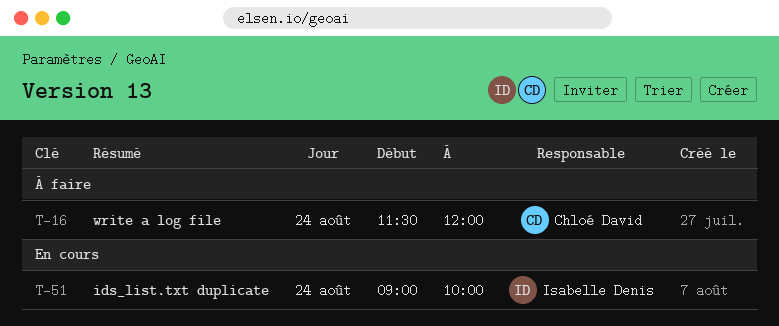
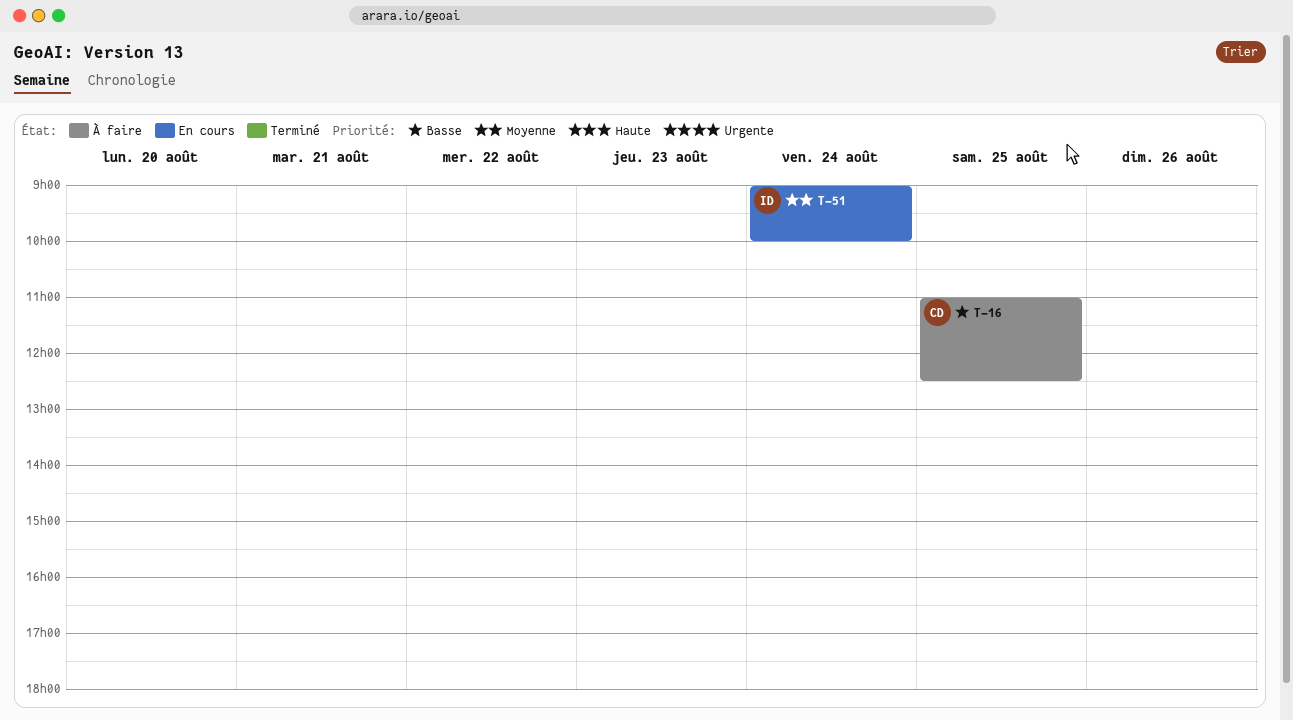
T-16, day: Aug 24 -> Aug 25
T-16, begins: 11:30 -> 11:00
T-16, ends: 12:00 -> 12:30

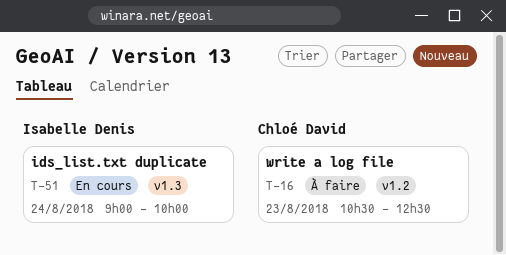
T-16, day: Aug 25 -> Aug 23
T-16, begins: 11:00 -> 10:30

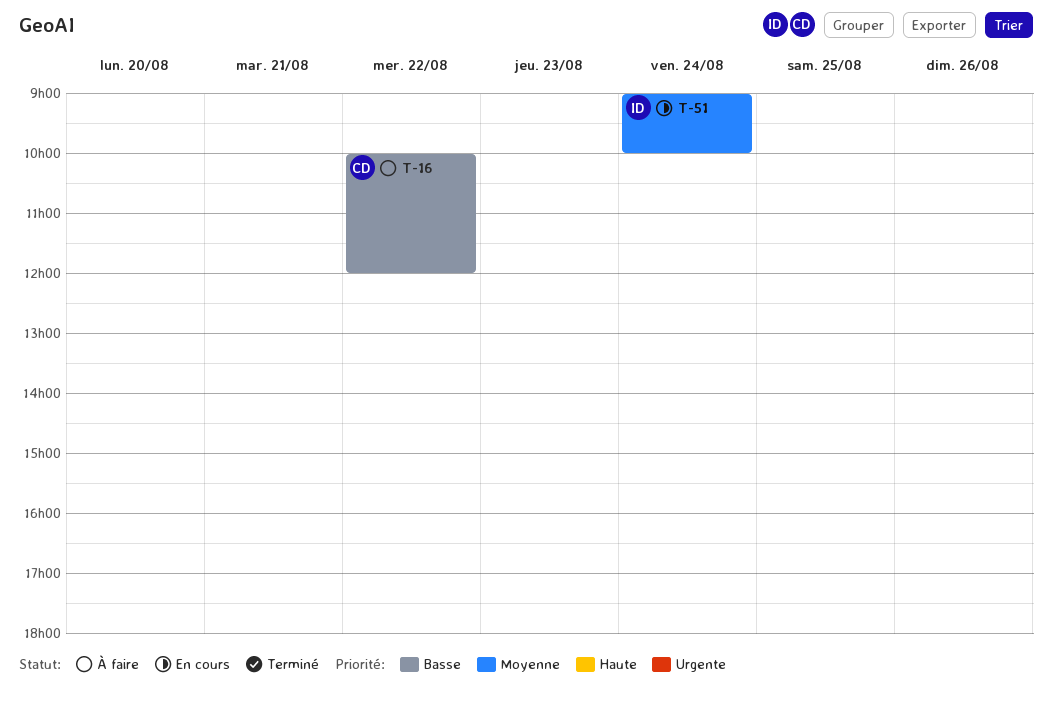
T-16, day: Aug 23 -> Aug 22
T-16, begins: 10:30 -> 10:00
T-16, ends: 12:30 -> 12:00

